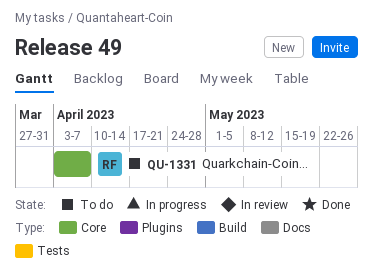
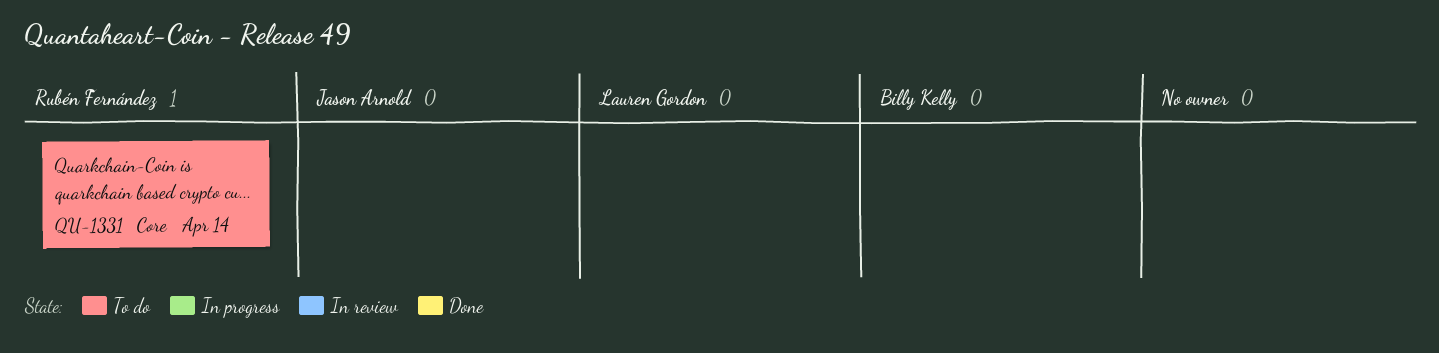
QU-1331, due: Apr 7 -> Apr 14

